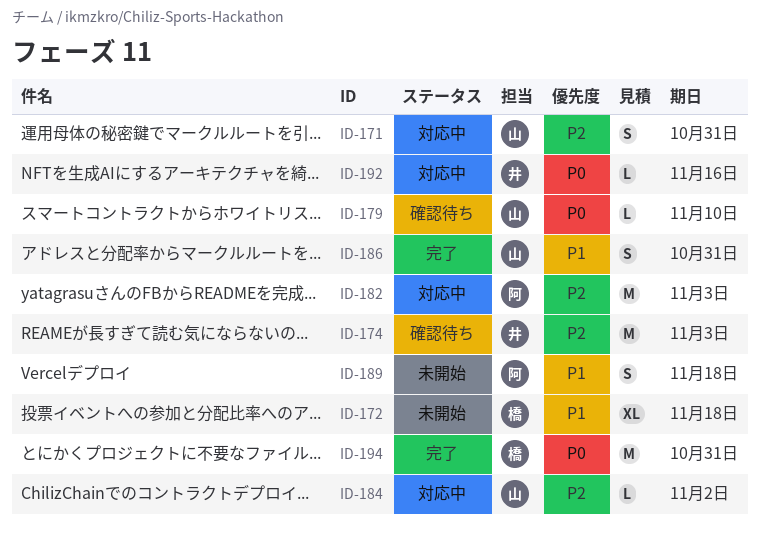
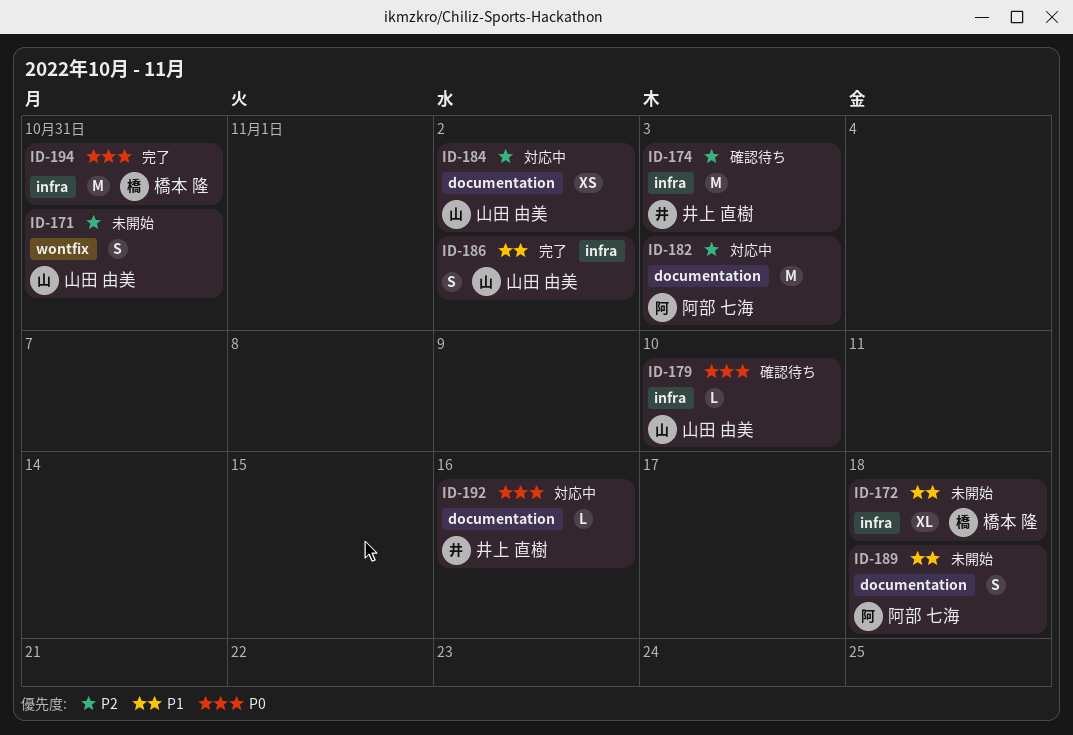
ID-171, status: 対応中 -> 未開始
ID-184, estimate: L -> XS
ID-186, due: Oct 31 -> Nov 2

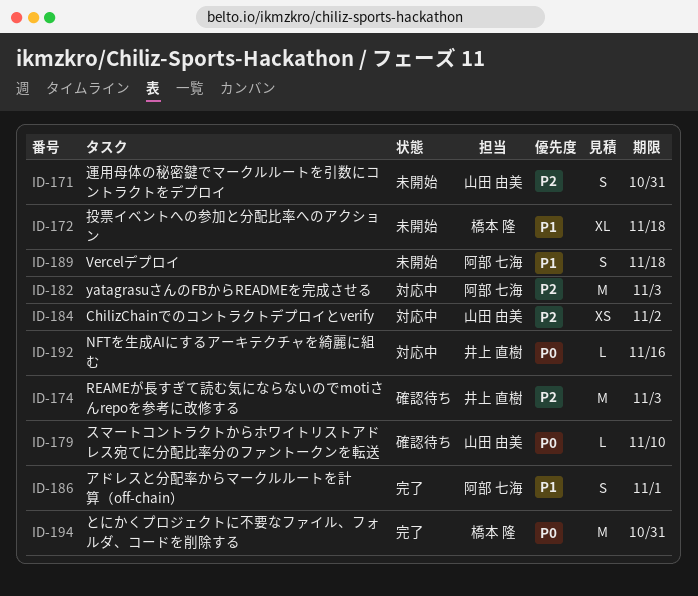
ID-186, owner: 山田 由美 -> 阿部 七海
ID-186, due: Nov 2 -> Nov 1

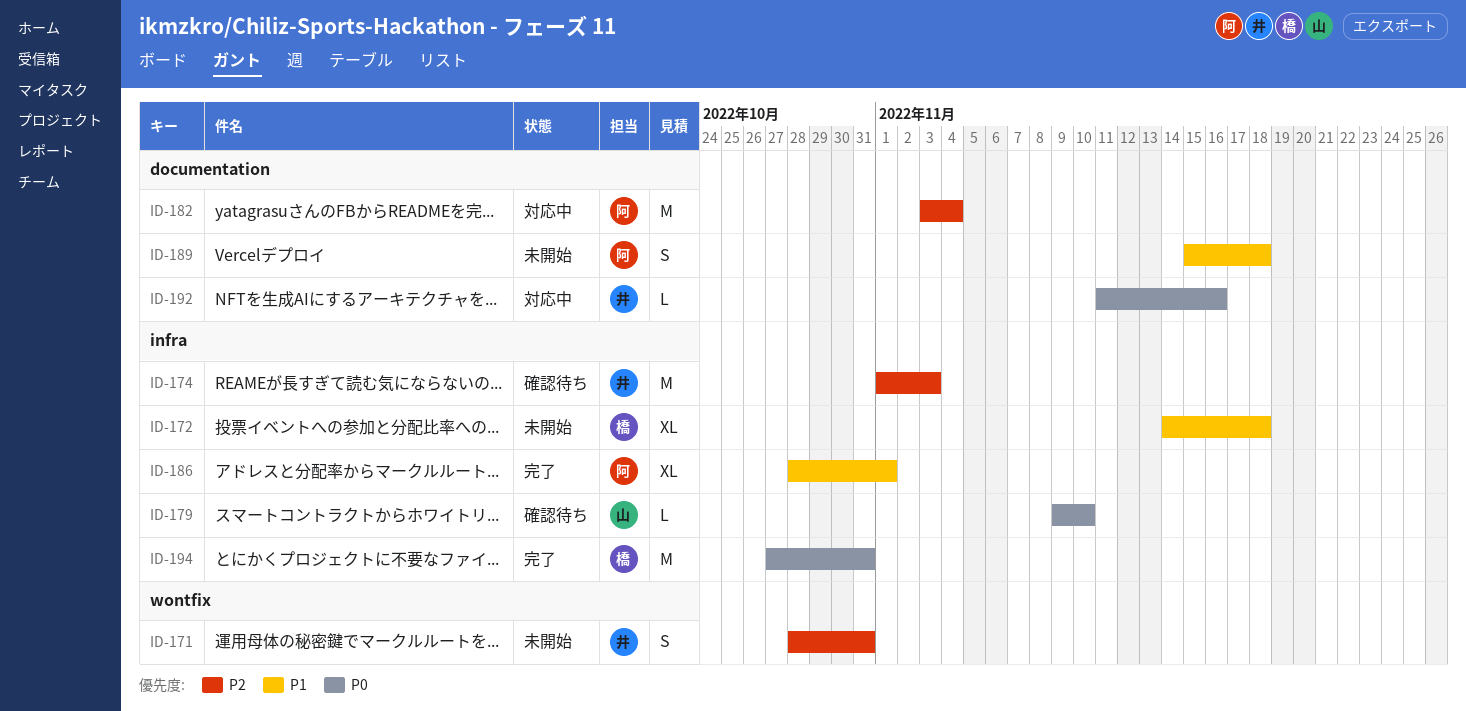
ID-171, owner: 山田 由美 -> 井上 直樹
ID-182, due: Nov 3 -> Nov 4
ID-184: present -> none
ID-186, estimate: S -> XL

